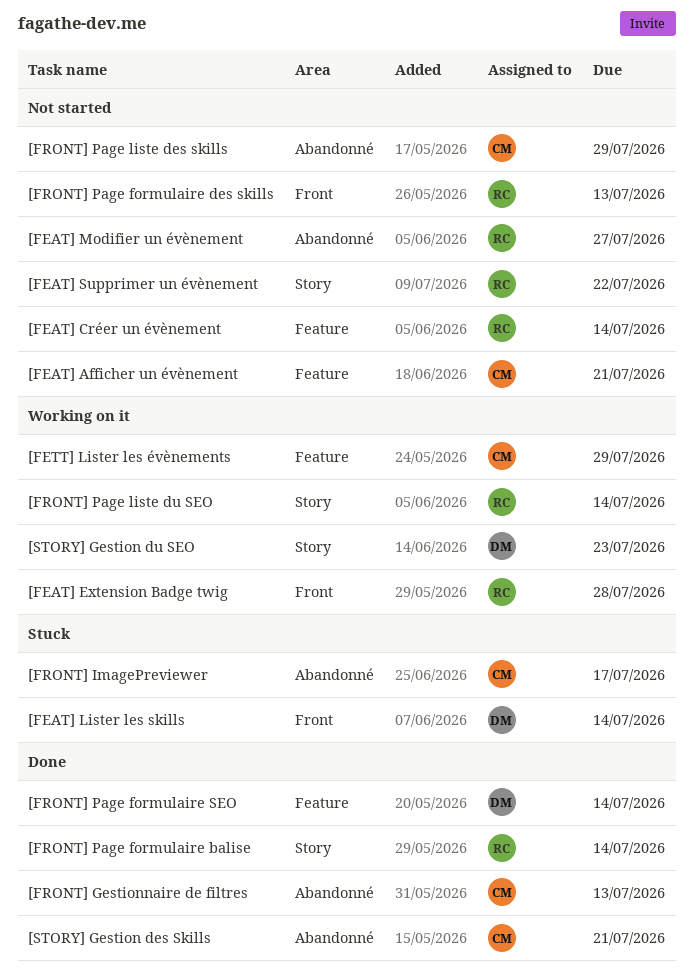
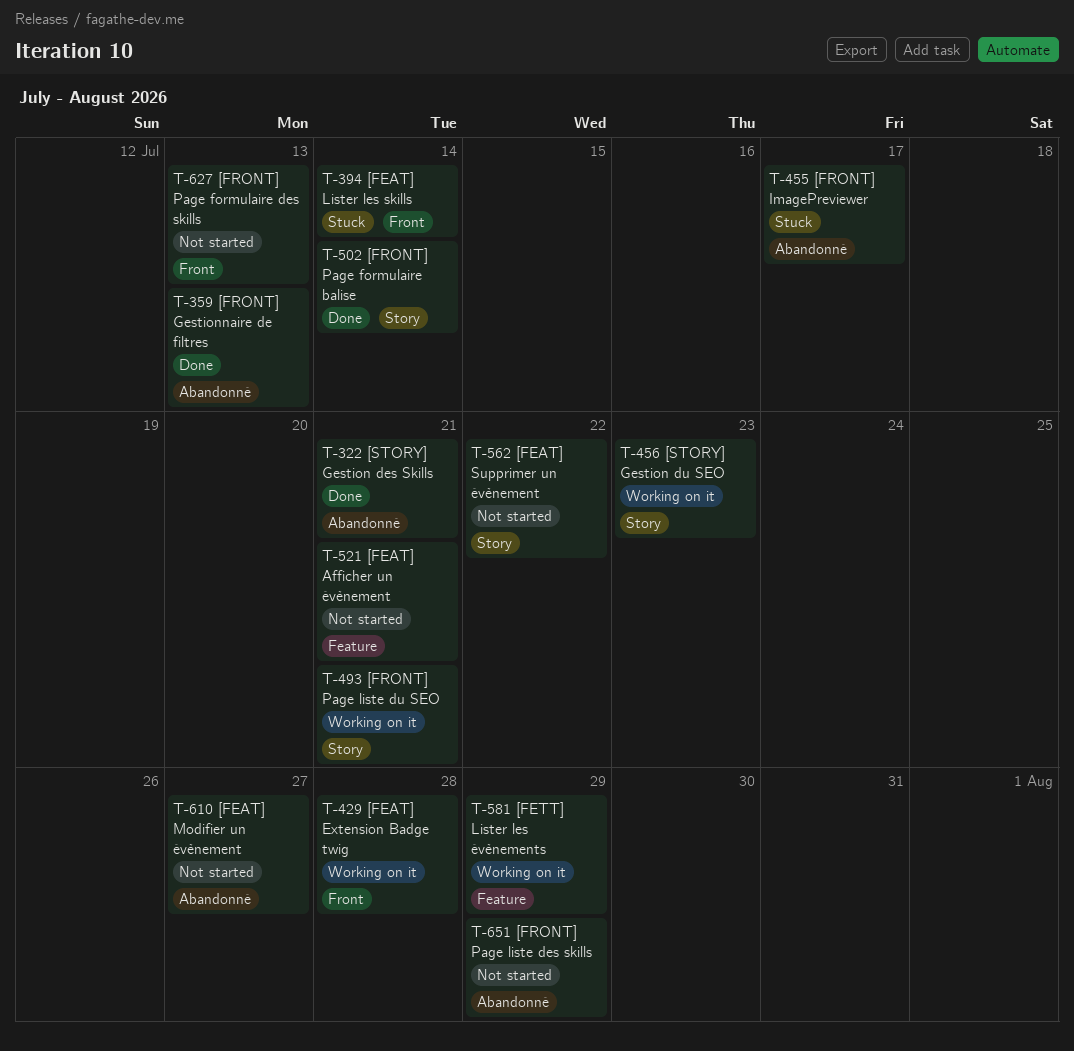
[FEAT] Créer un évènement: present -> none
[FRONT] Page formulaire SEO: present -> none
[FRONT] Page liste du SEO, due: Jul 14 -> Jul 21

